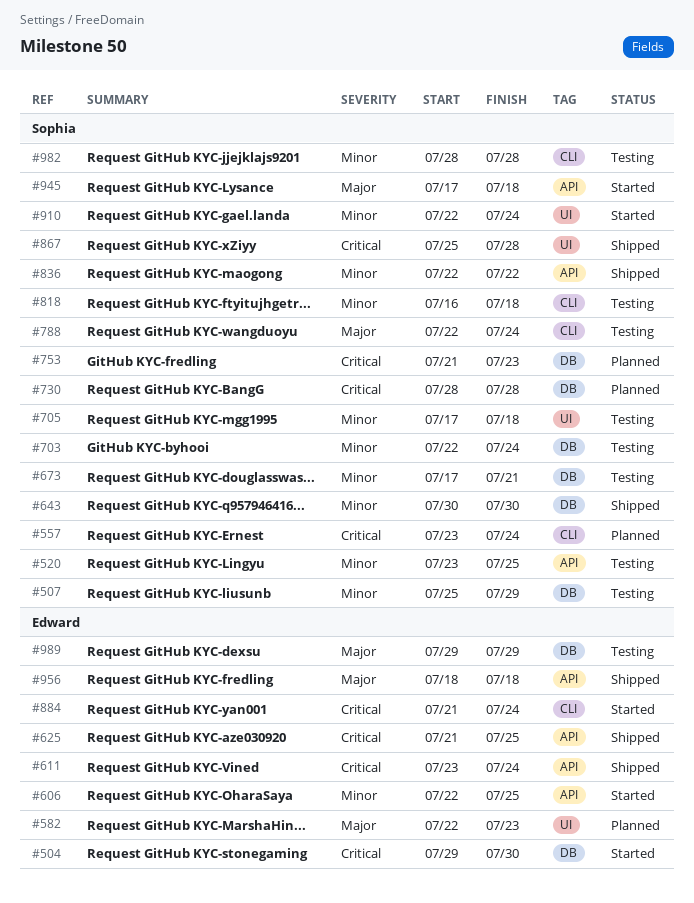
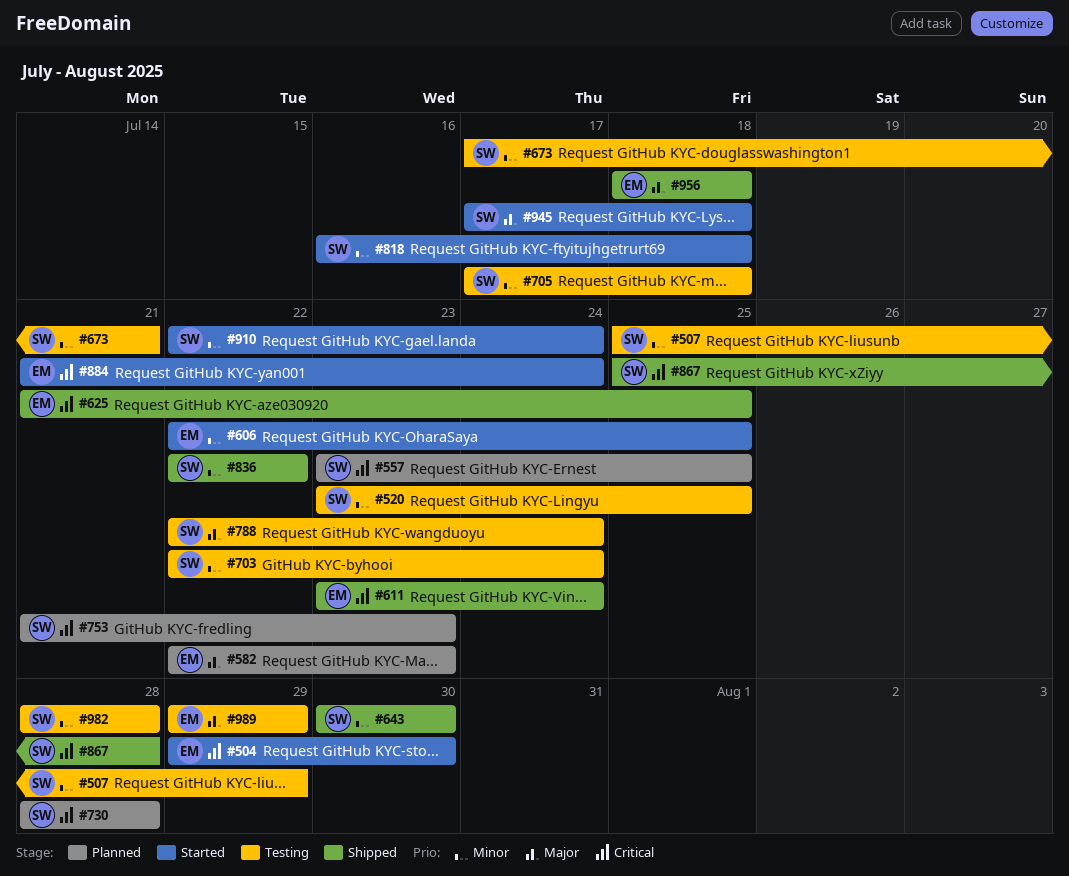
#557, due: Jul 24 -> Jul 25
#818, status: Testing -> Started

